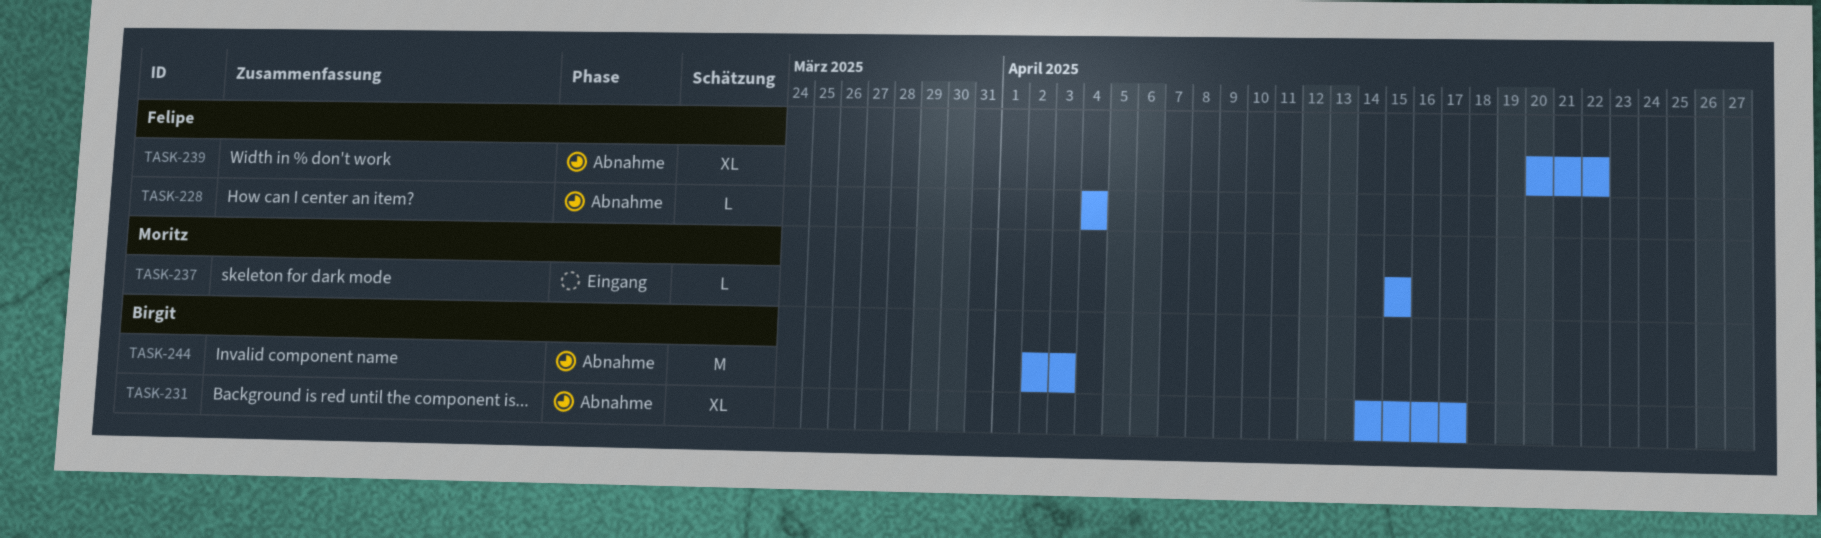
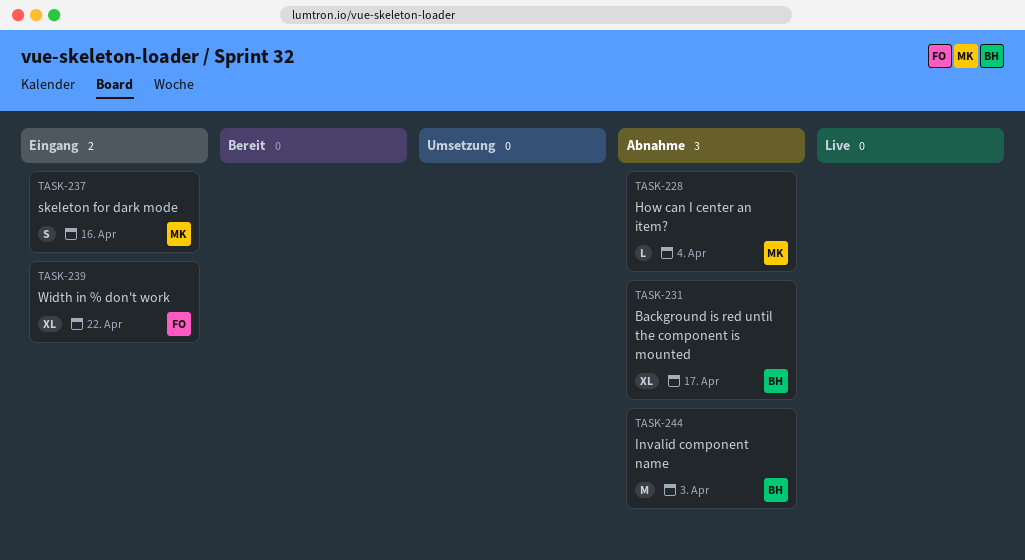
TASK-228, owner: Felipe -> Moritz
TASK-237, estimate: L -> S
TASK-237, due: Apr 15 -> Apr 16
TASK-239, status: Abnahme -> Eingang

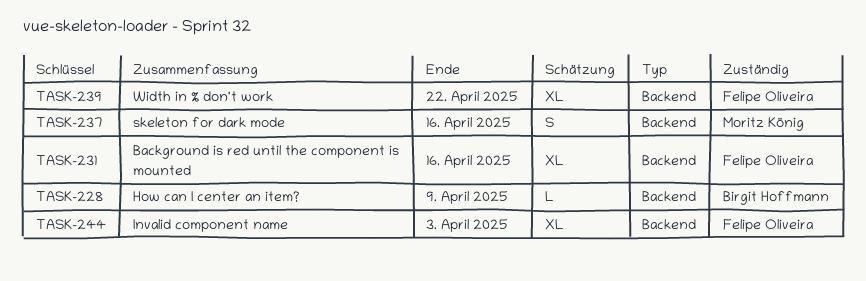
TASK-228, owner: Moritz König -> Birgit Hoffmann
TASK-228, due: Apr 4 -> Apr 9
TASK-231, owner: Birgit Hoffmann -> Felipe Oliveira
TASK-231, due: Apr 17 -> Apr 16
TASK-244, owner: Birgit Hoffmann -> Felipe Oliveira
TASK-244, estimate: M -> XL

